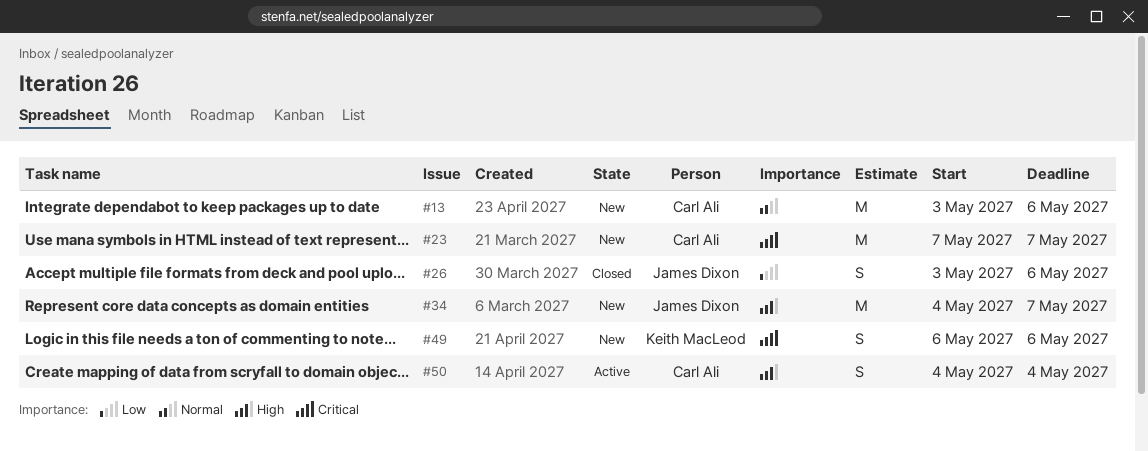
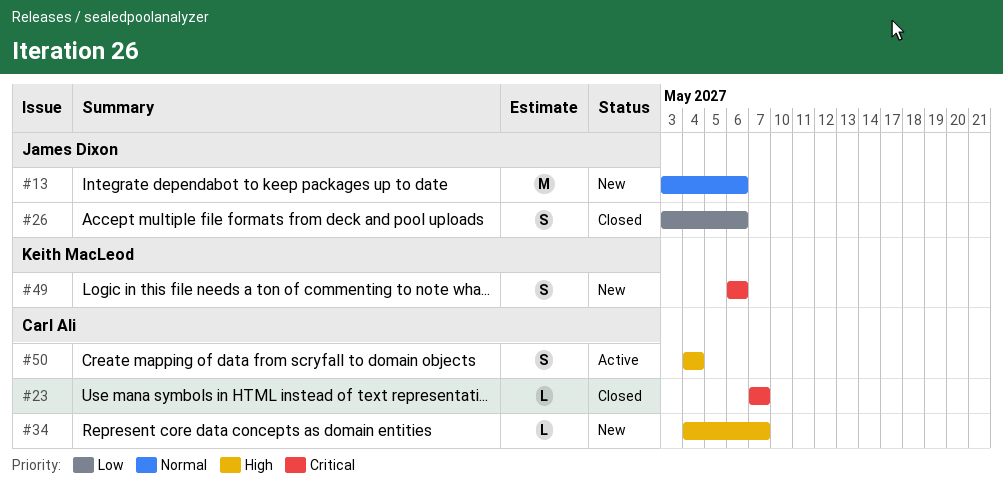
#13, owner: Carl Ali -> James Dixon
#23, status: New -> Closed
#23, estimate: M -> L
#34, owner: James Dixon -> Carl Ali
#34, estimate: M -> L

